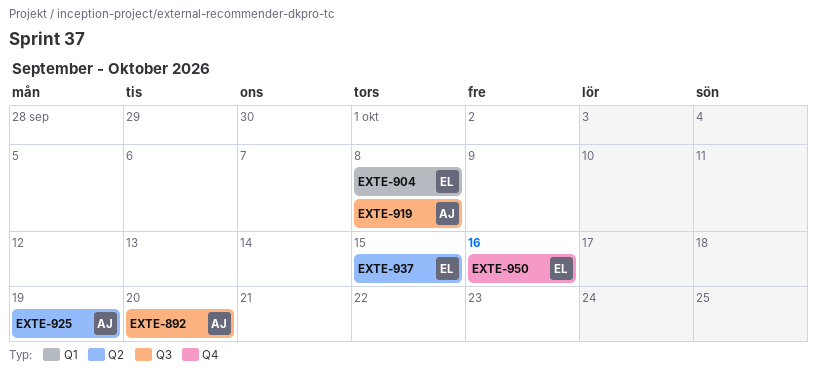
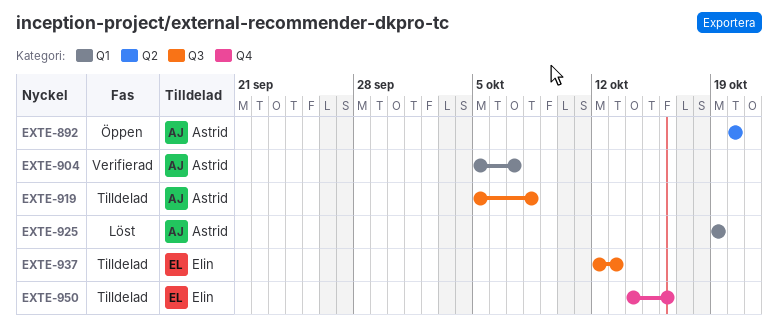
EXTE-892, label: Q3 -> Q2
EXTE-904, owner: Elin -> Astrid
EXTE-904, due: Oct 8 -> Oct 7
EXTE-925, label: Q2 -> Q1
EXTE-937, label: Q2 -> Q3
EXTE-937, due: Oct 15 -> Oct 13

